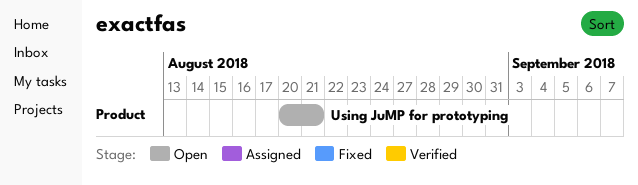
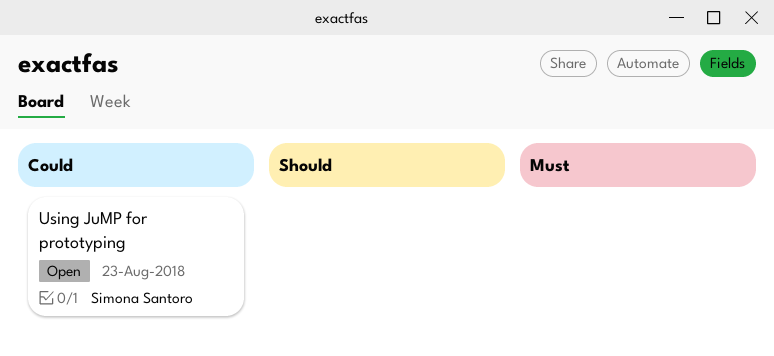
Using JuMP for prototyping, due: Aug 21 -> Aug 23

